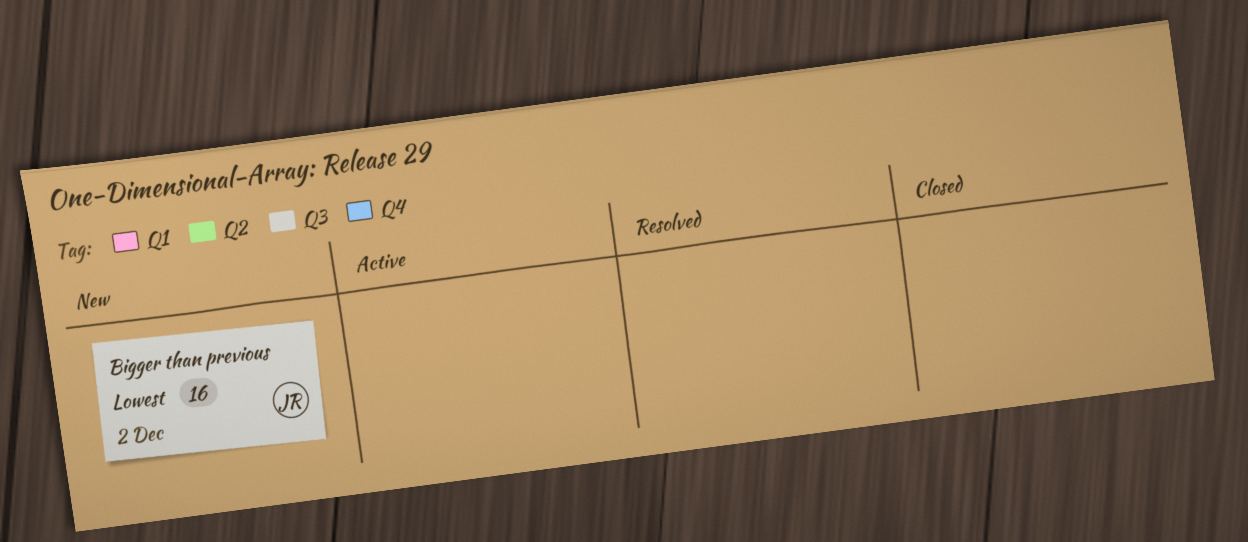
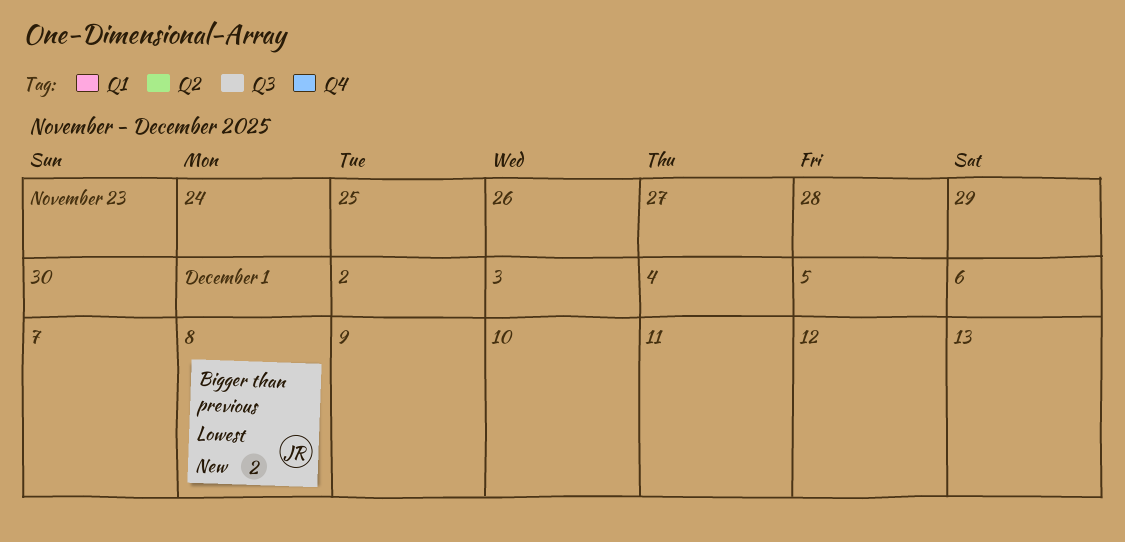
Bigger than previous, estimate: 16 -> 2
Bigger than previous, due: Dec 2 -> Dec 8

